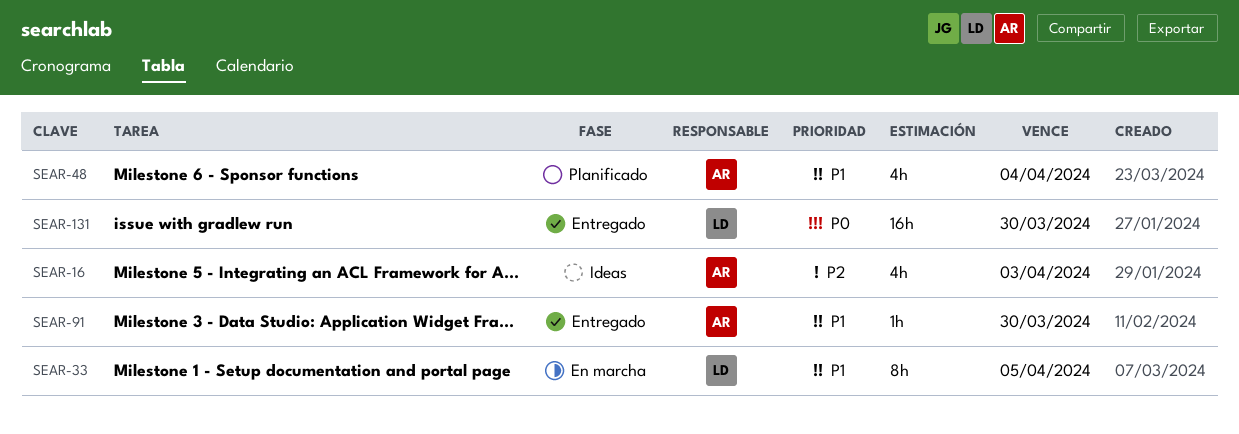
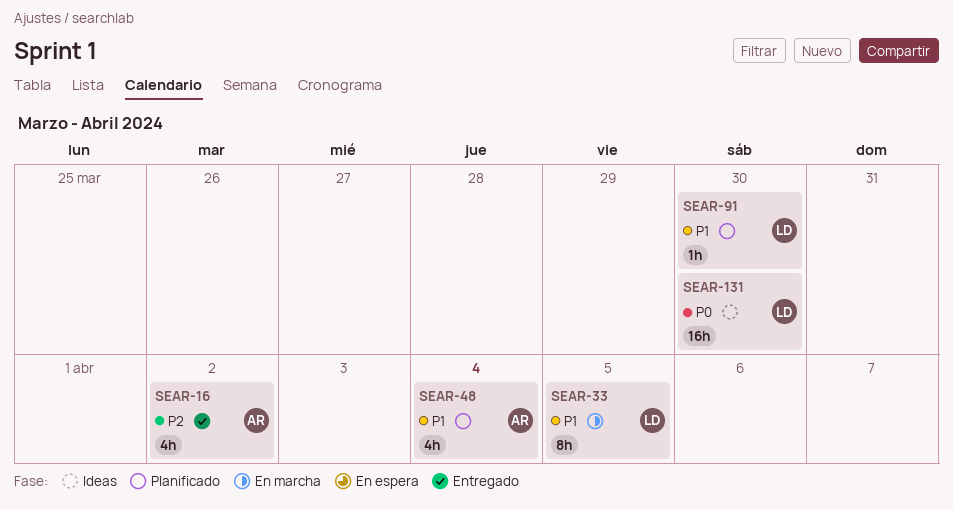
SEAR-16, status: Ideas -> Entregado
SEAR-16, due: Apr 3 -> Apr 2
SEAR-91, status: Entregado -> Planificado
SEAR-91, owner: AR -> LD
SEAR-131, status: Entregado -> Ideas

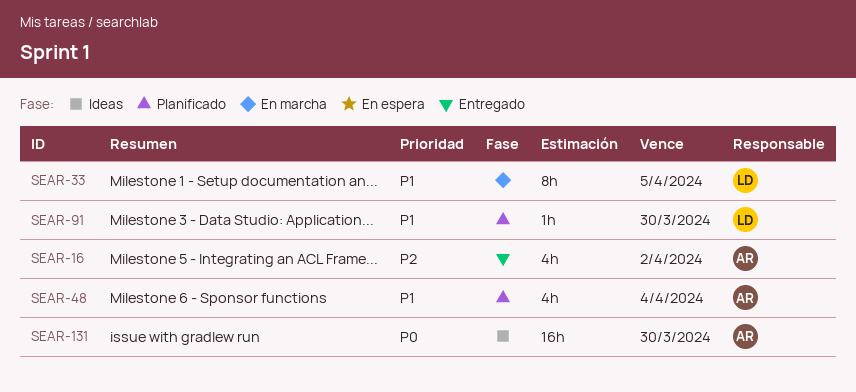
SEAR-131, owner: LD -> AR

